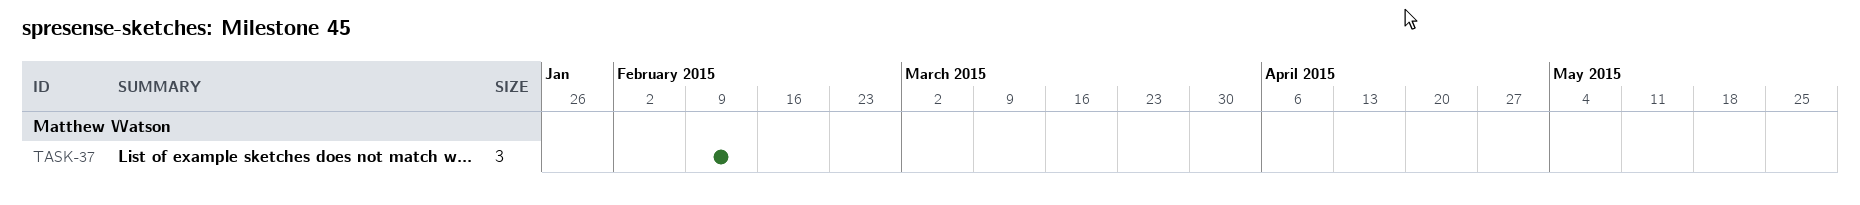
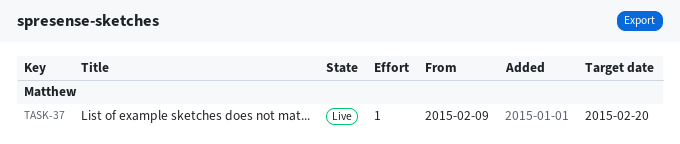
TASK-37, estimate: 3 -> 1
TASK-37, due: Feb 13 -> Feb 20

